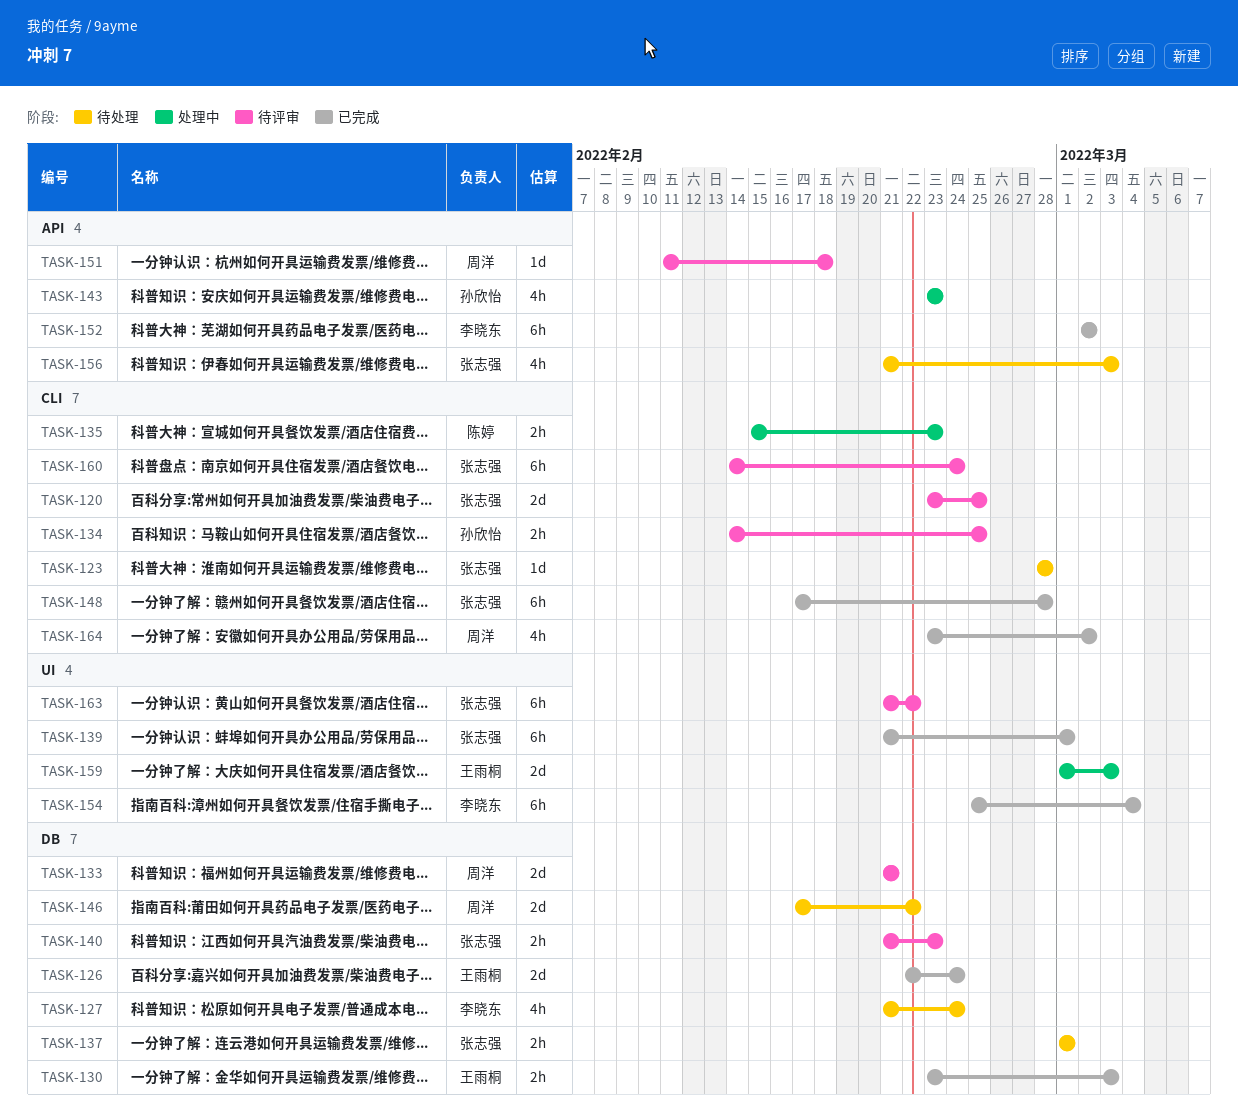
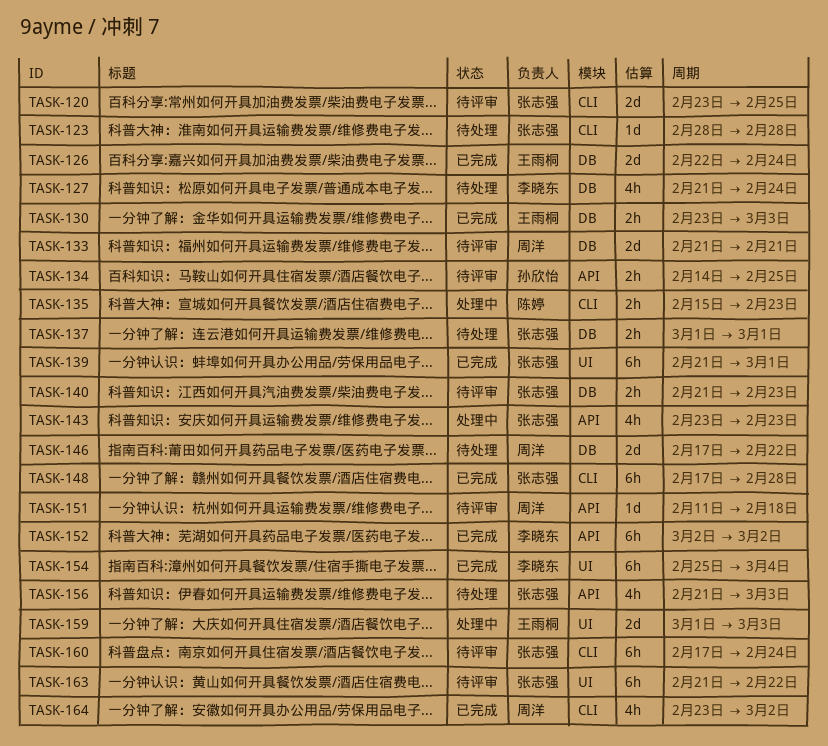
TASK-134, label: CLI -> API
TASK-143, owner: 孙欣怡 -> 张志强
TASK-160, start: Feb 14 -> Feb 17

